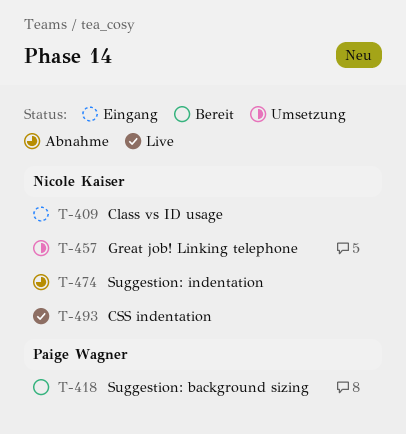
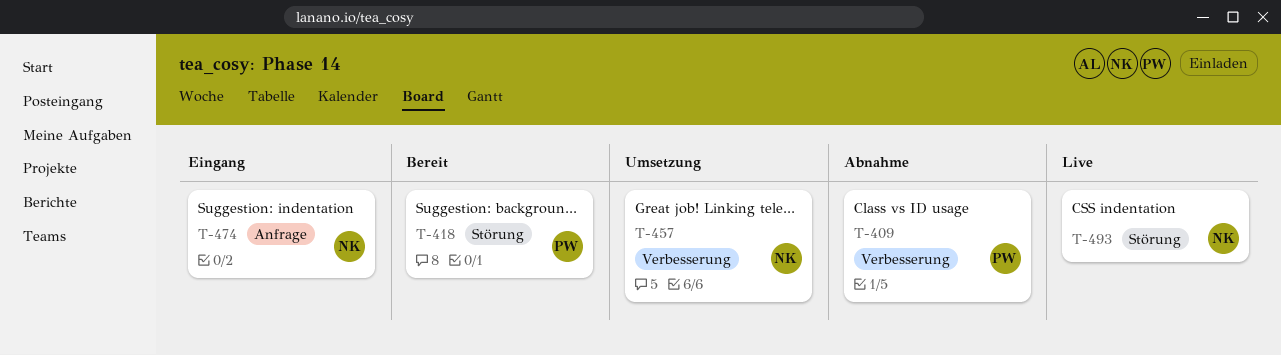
T-409, status: Eingang -> Abnahme
T-409, owner: Nicole Kaiser -> Paige Wagner
T-474, status: Abnahme -> Eingang

